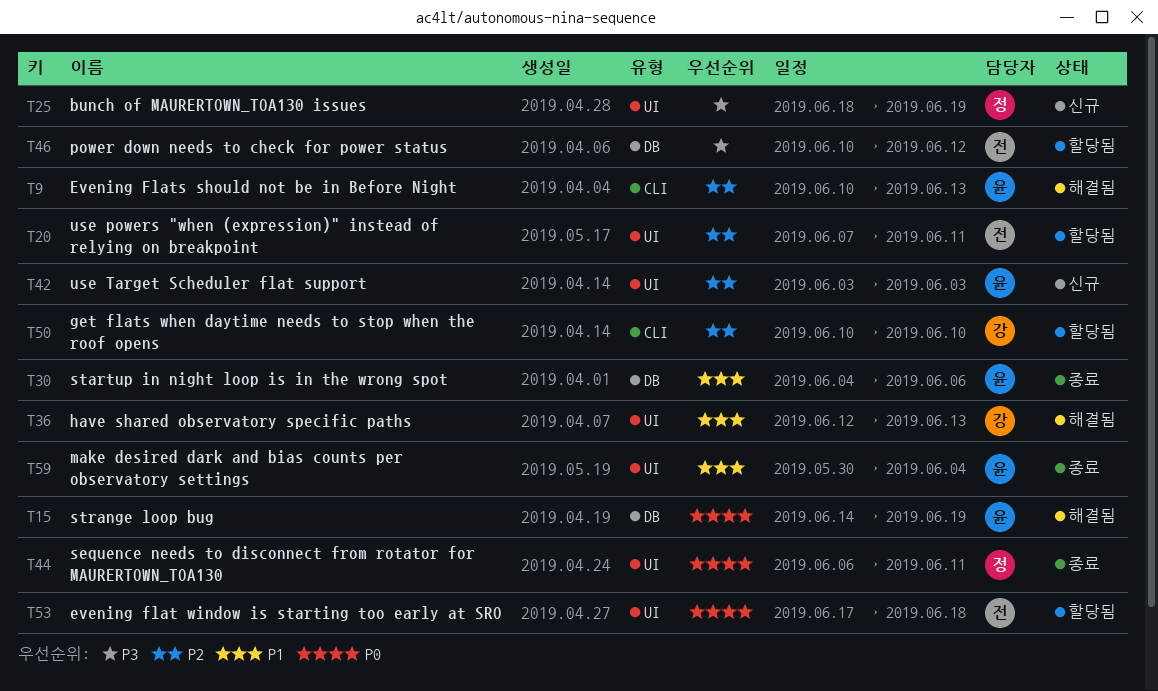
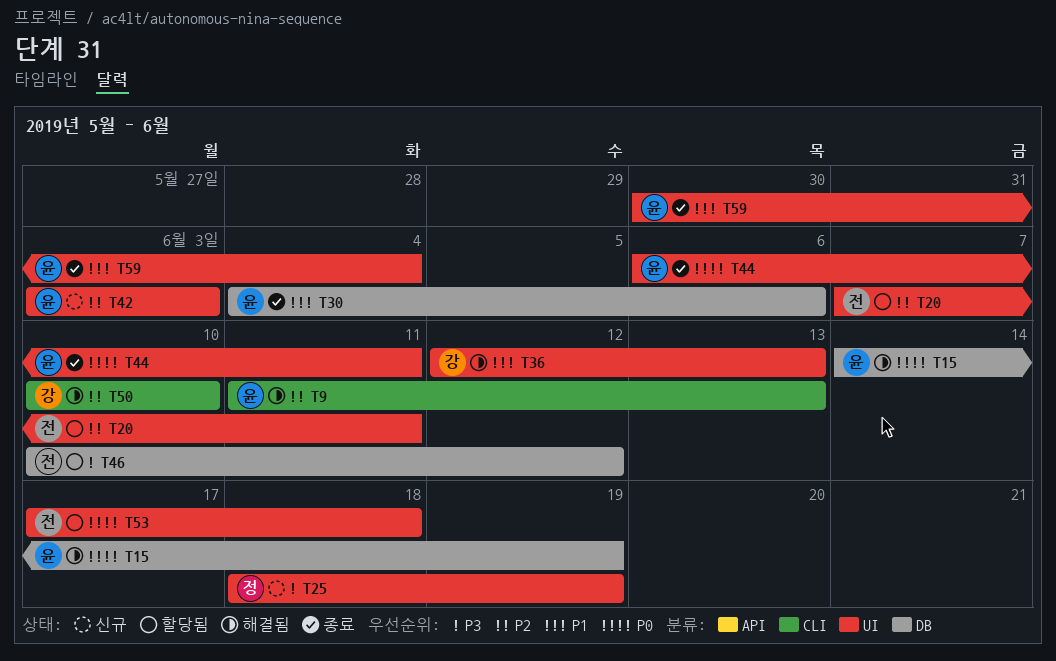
T9, start: Jun 10 -> Jun 11
T44, owner: 정 -> 윤
T50, status: 할당됨 -> 해결됨

